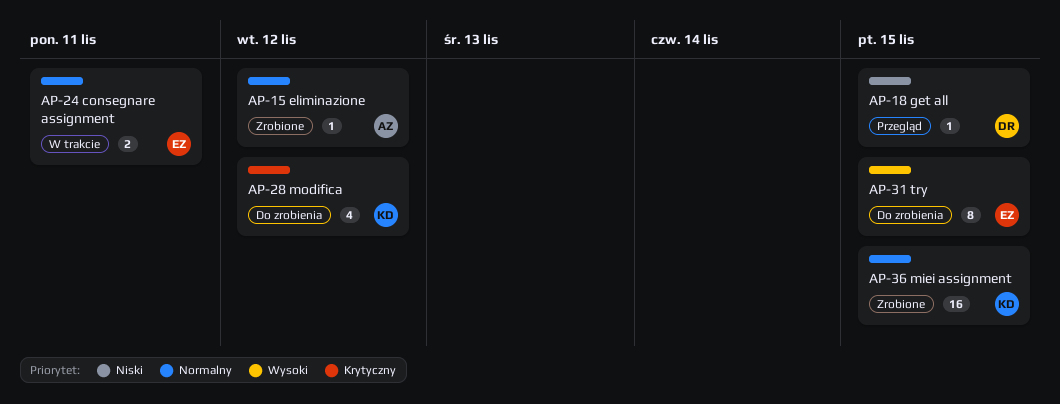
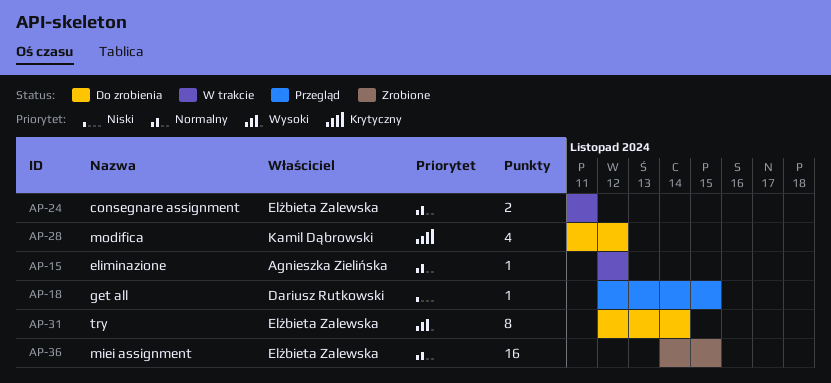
AP-15, status: Zrobione -> W trakcie
AP-31, due: Nov 15 -> Nov 14
AP-36, owner: Kamil Dąbrowski -> Elżbieta Zalewska

